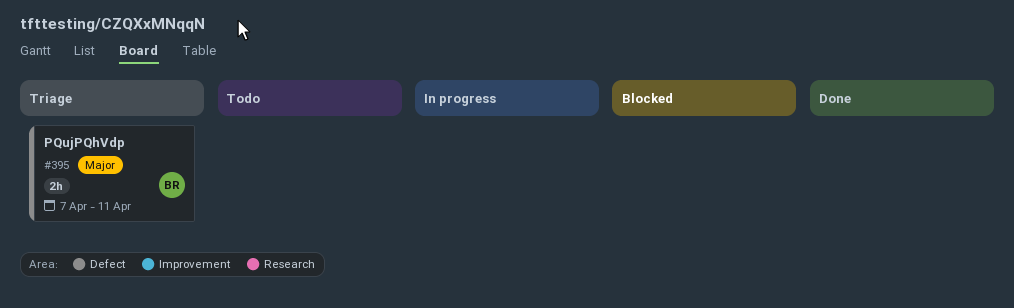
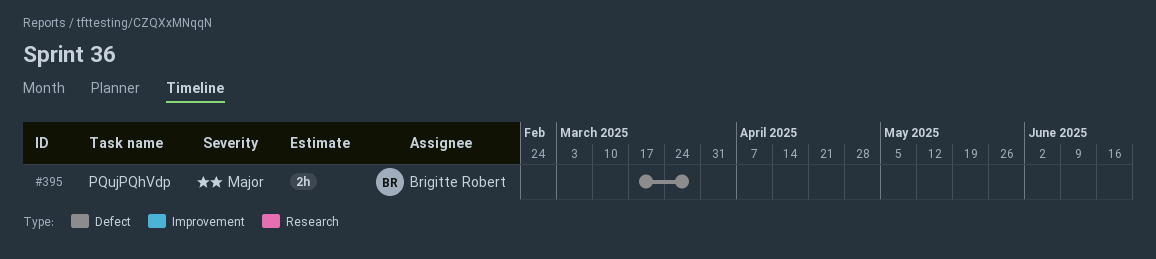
#395, start: Apr 7 -> Mar 17
#395, due: Apr 11 -> Mar 28

